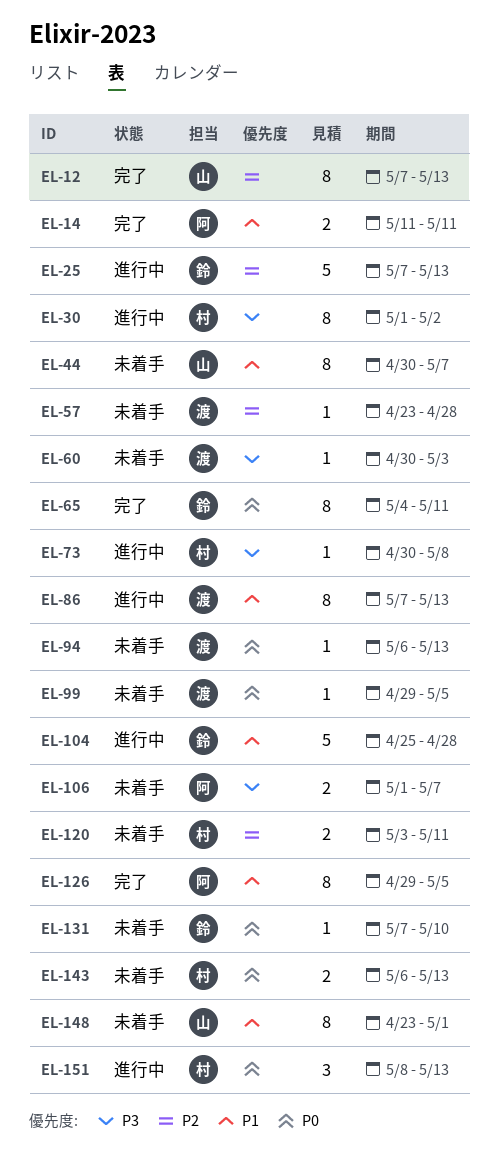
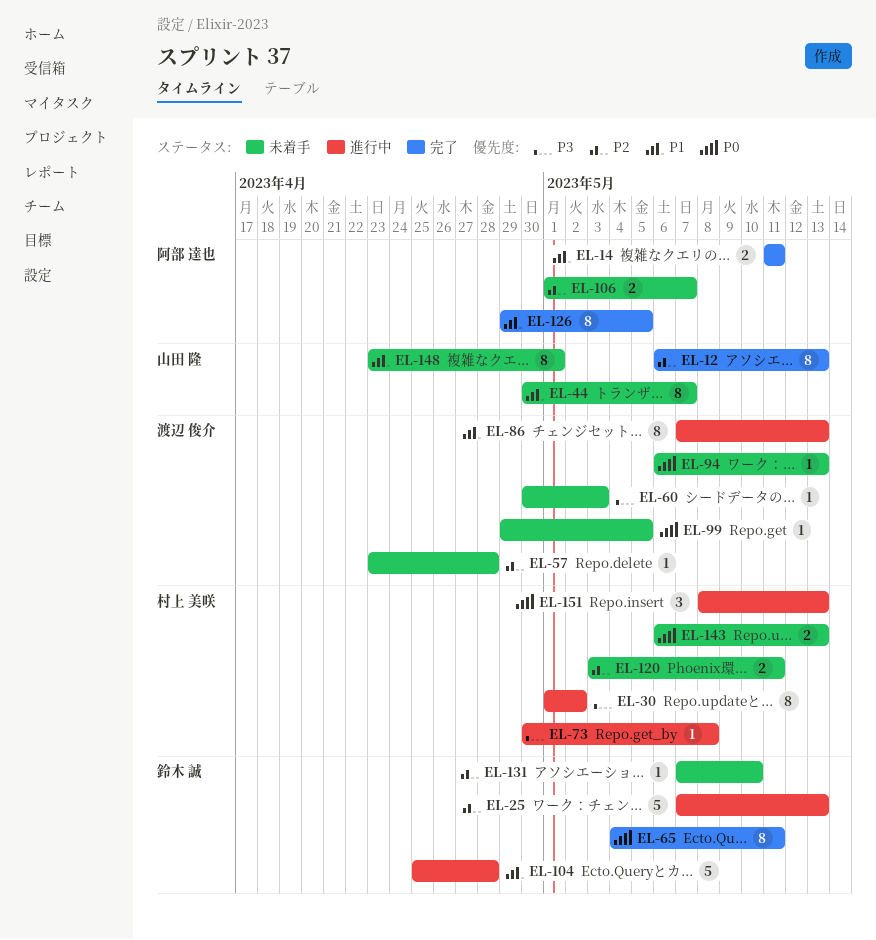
EL-12, start: May 7 -> May 6
EL-106, priority: P3 -> P2
EL-131, priority: P0 -> P2

